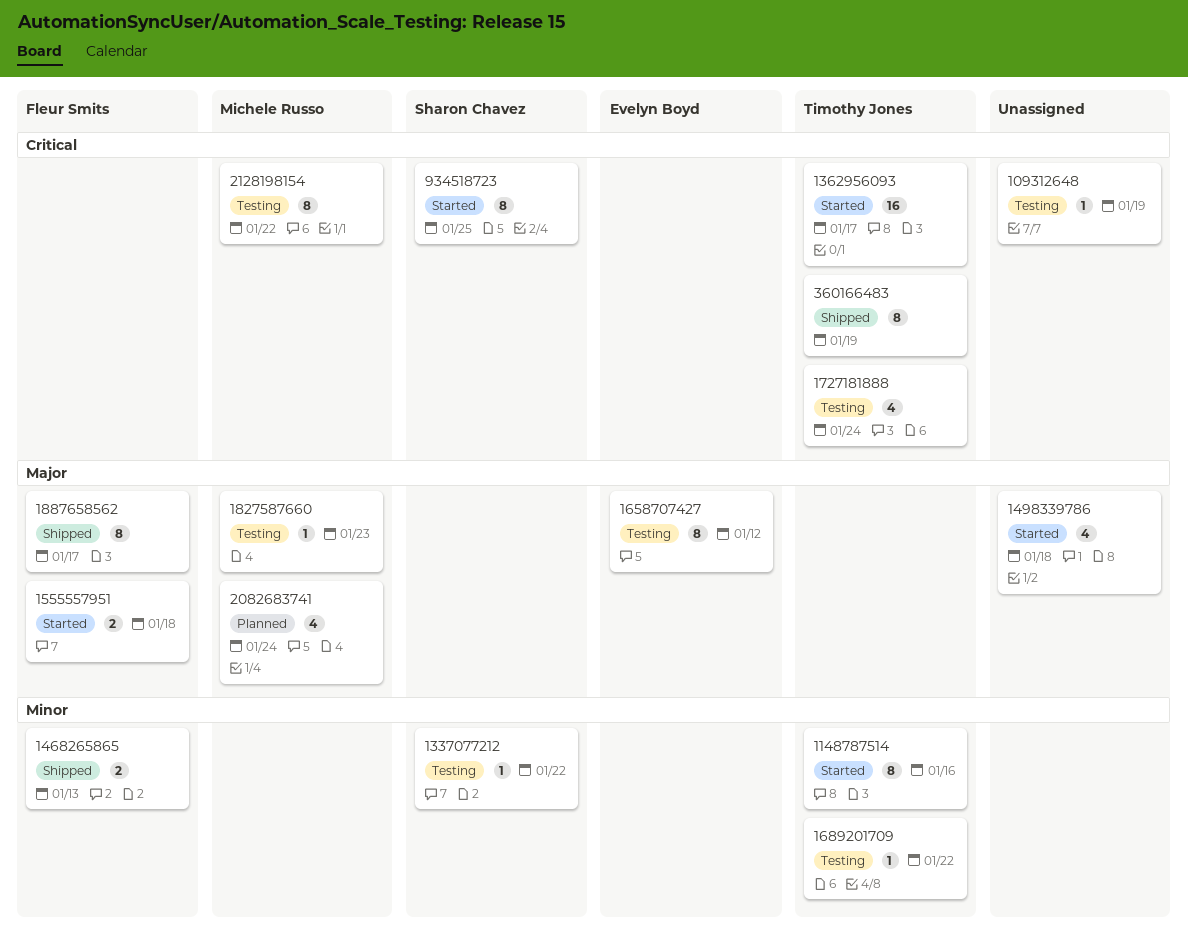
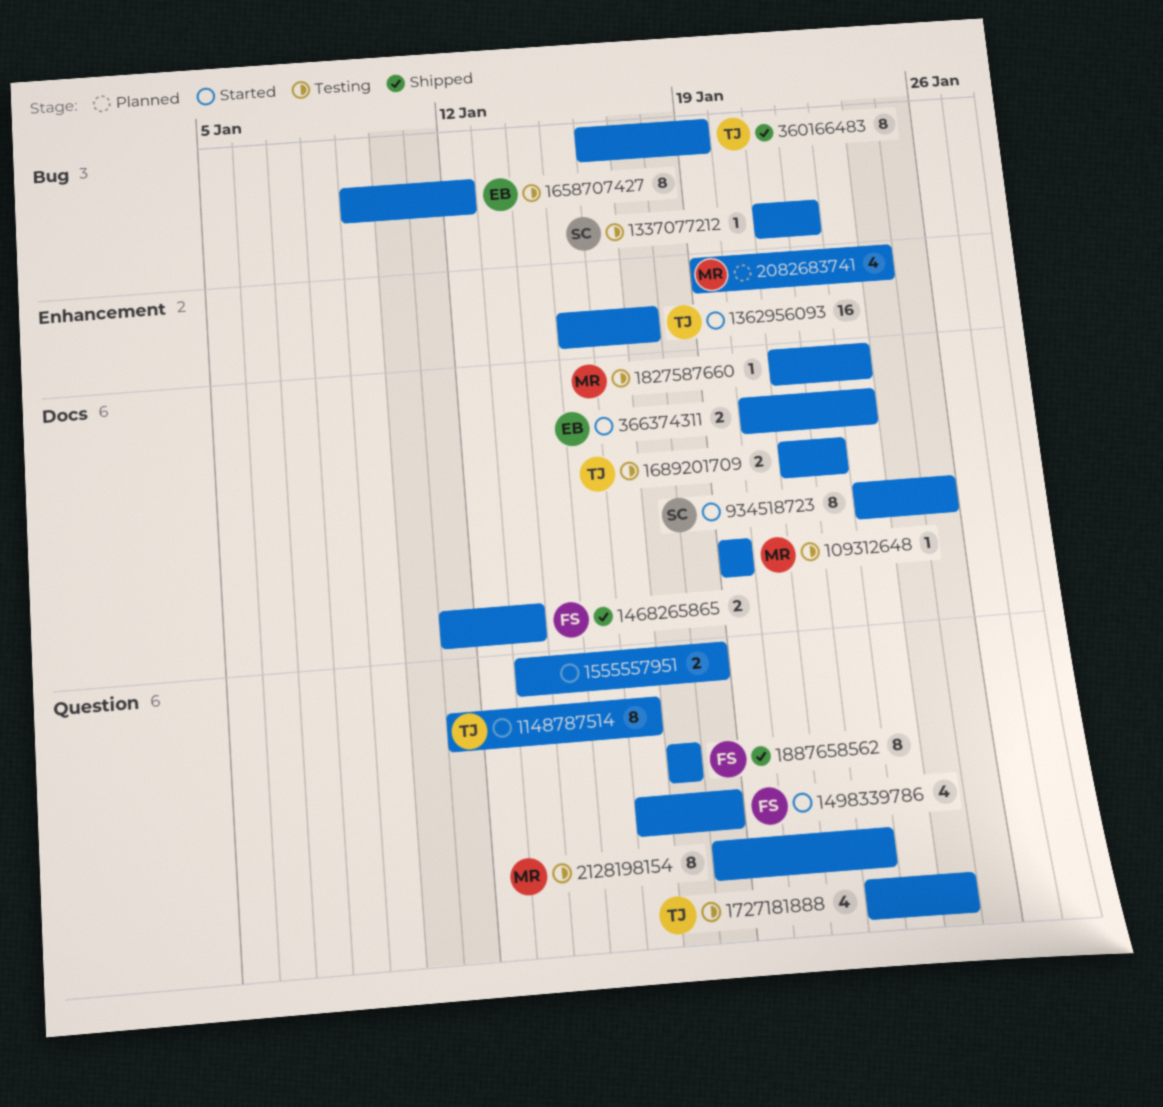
109312648, owner: none -> Michele Russo
1498339786, owner: none -> Fleur Smits
1555557951, owner: Fleur Smits -> none
1689201709, estimate: 1 -> 2
366374311: none -> present

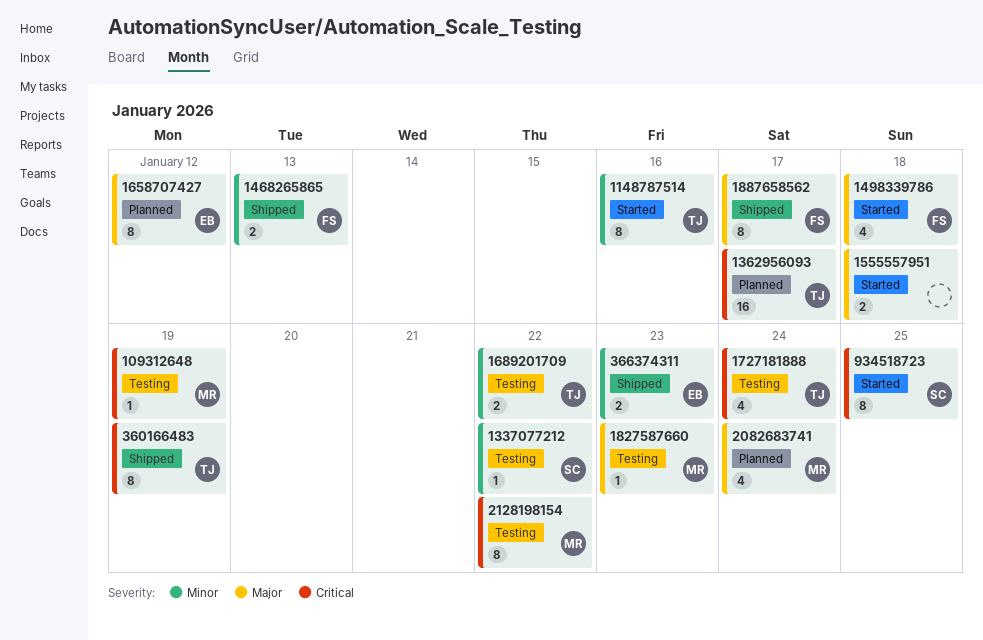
1362956093, status: Started -> Planned
1658707427, status: Testing -> Planned
366374311, status: Started -> Shipped

